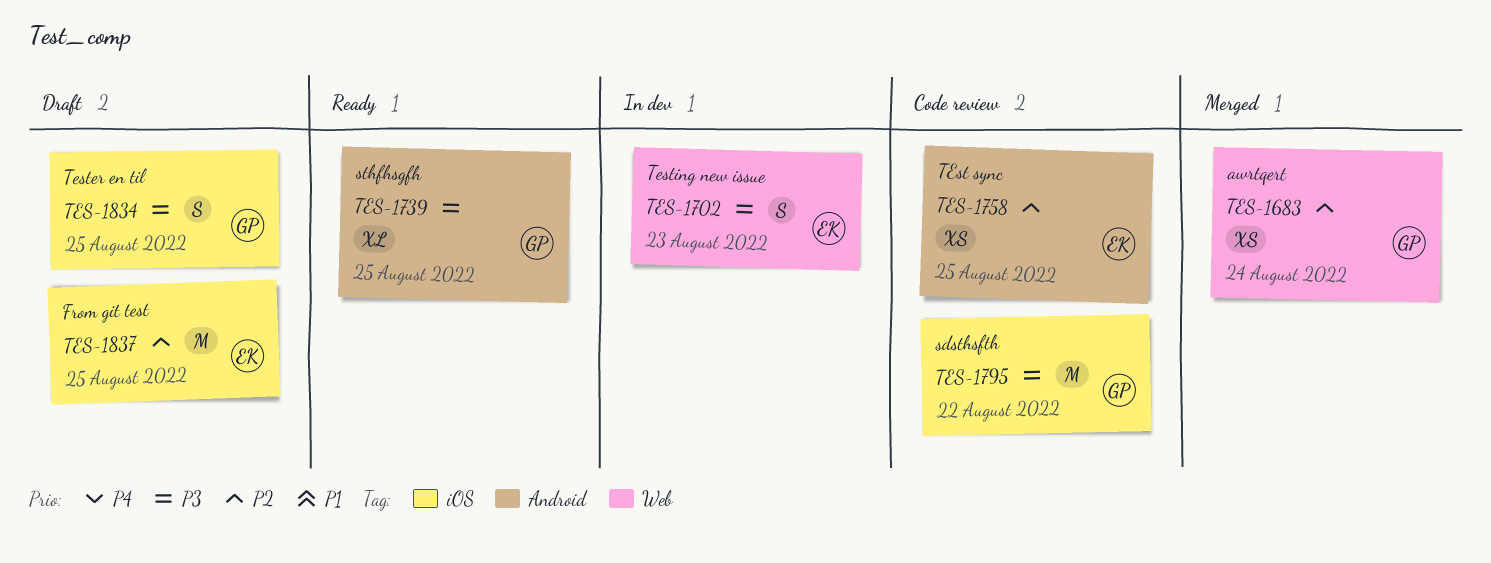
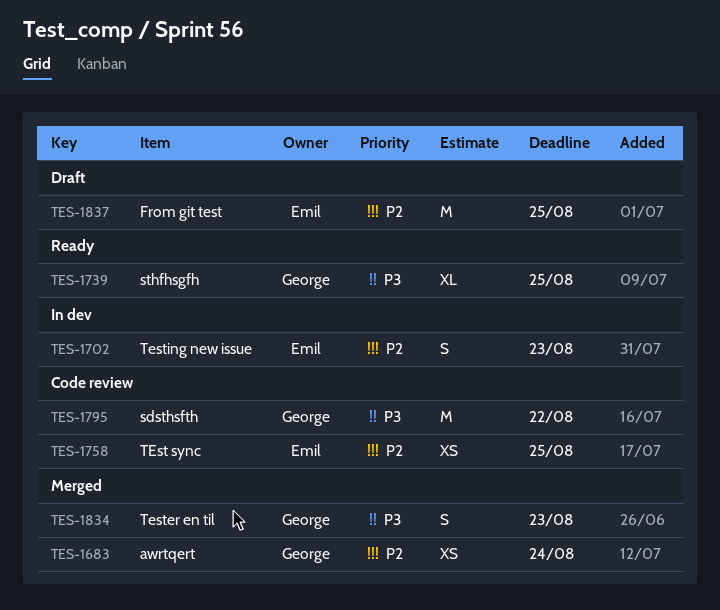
TES-1702, priority: P3 -> P2
TES-1834, status: Draft -> Merged
TES-1834, due: Aug 25 -> Aug 23

